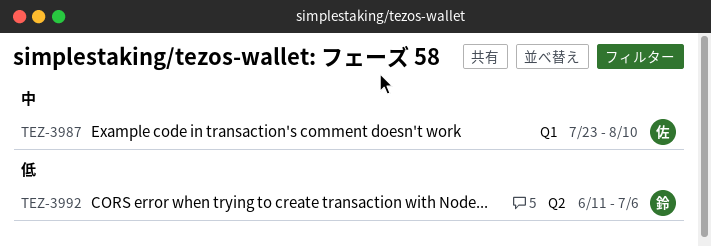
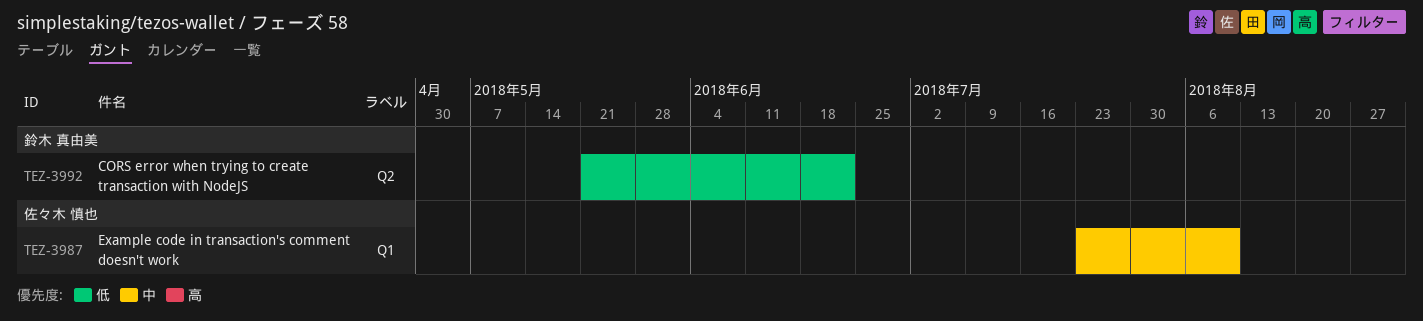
TEZ-3992, start: Jun 11 -> May 21
TEZ-3992, due: Jul 6 -> Jun 22

